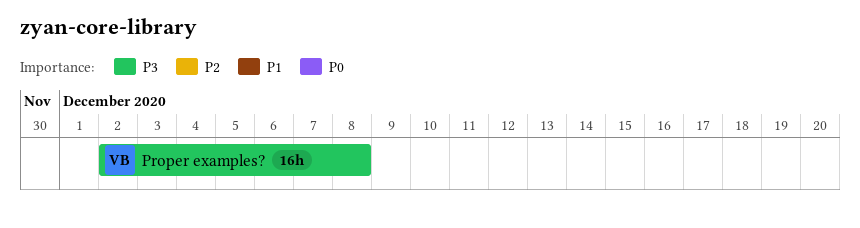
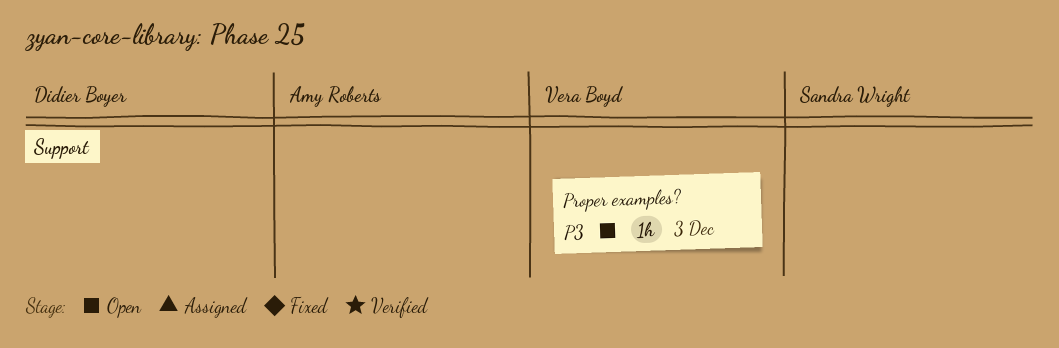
Proper examples?, estimate: 16h -> 1h
Proper examples?, due: Dec 8 -> Dec 3

